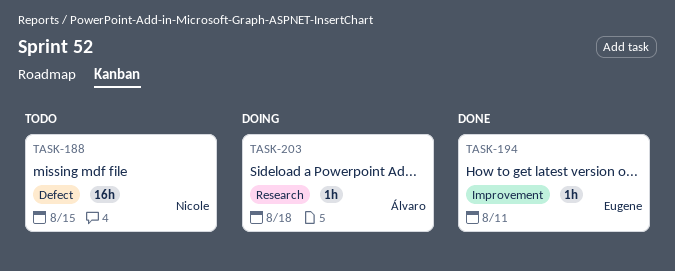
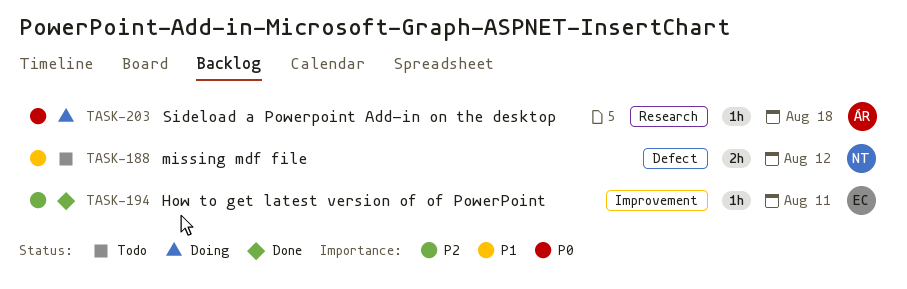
TASK-188, estimate: 16h -> 2h
TASK-188, due: Aug 15 -> Aug 12

